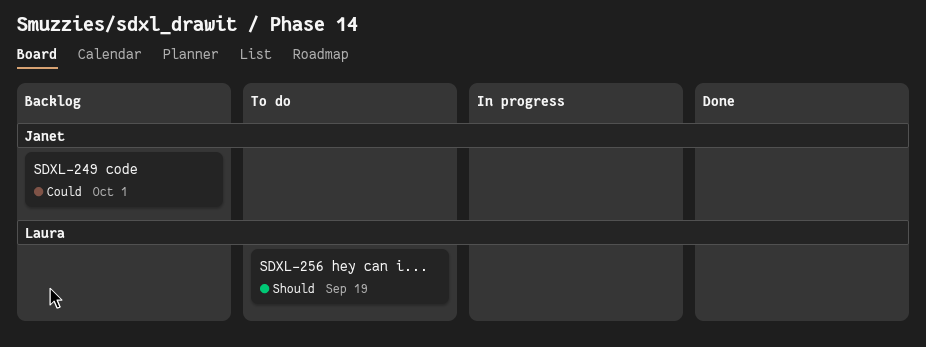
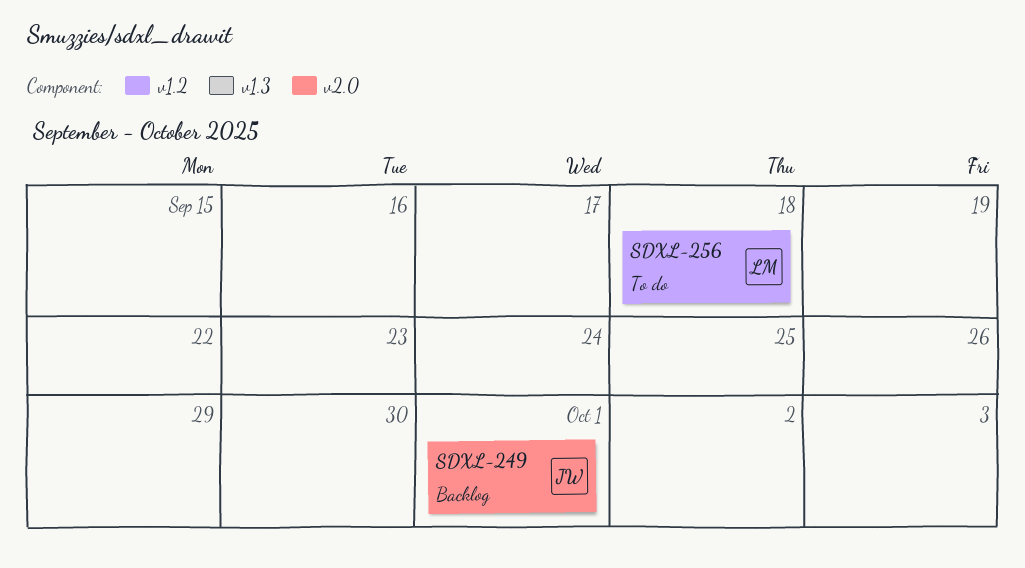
SDXL-256, due: Sep 19 -> Sep 18

